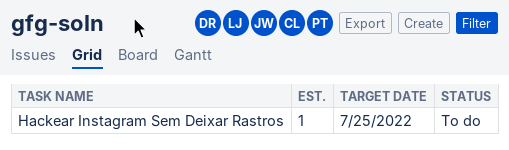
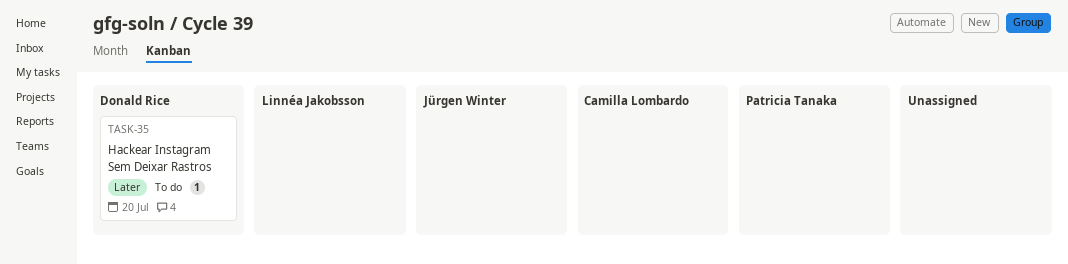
Hackear Instagram Sem Deixar Rastros, due: Jul 25 -> Jul 20

